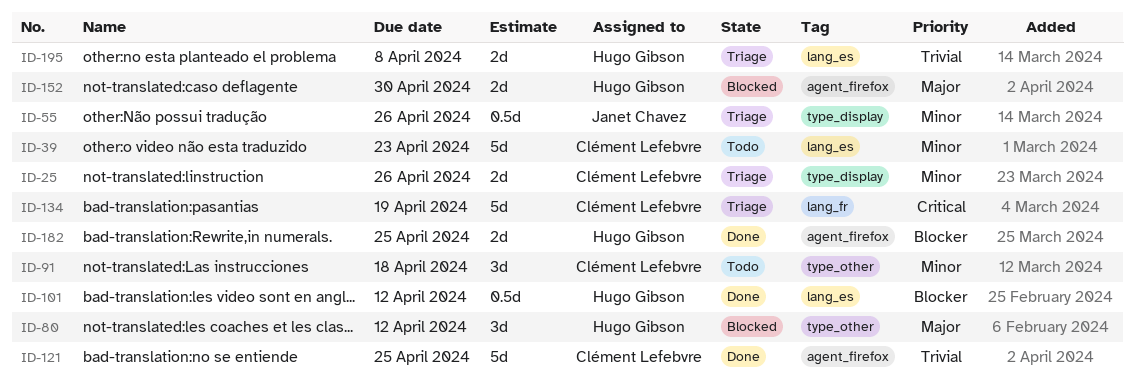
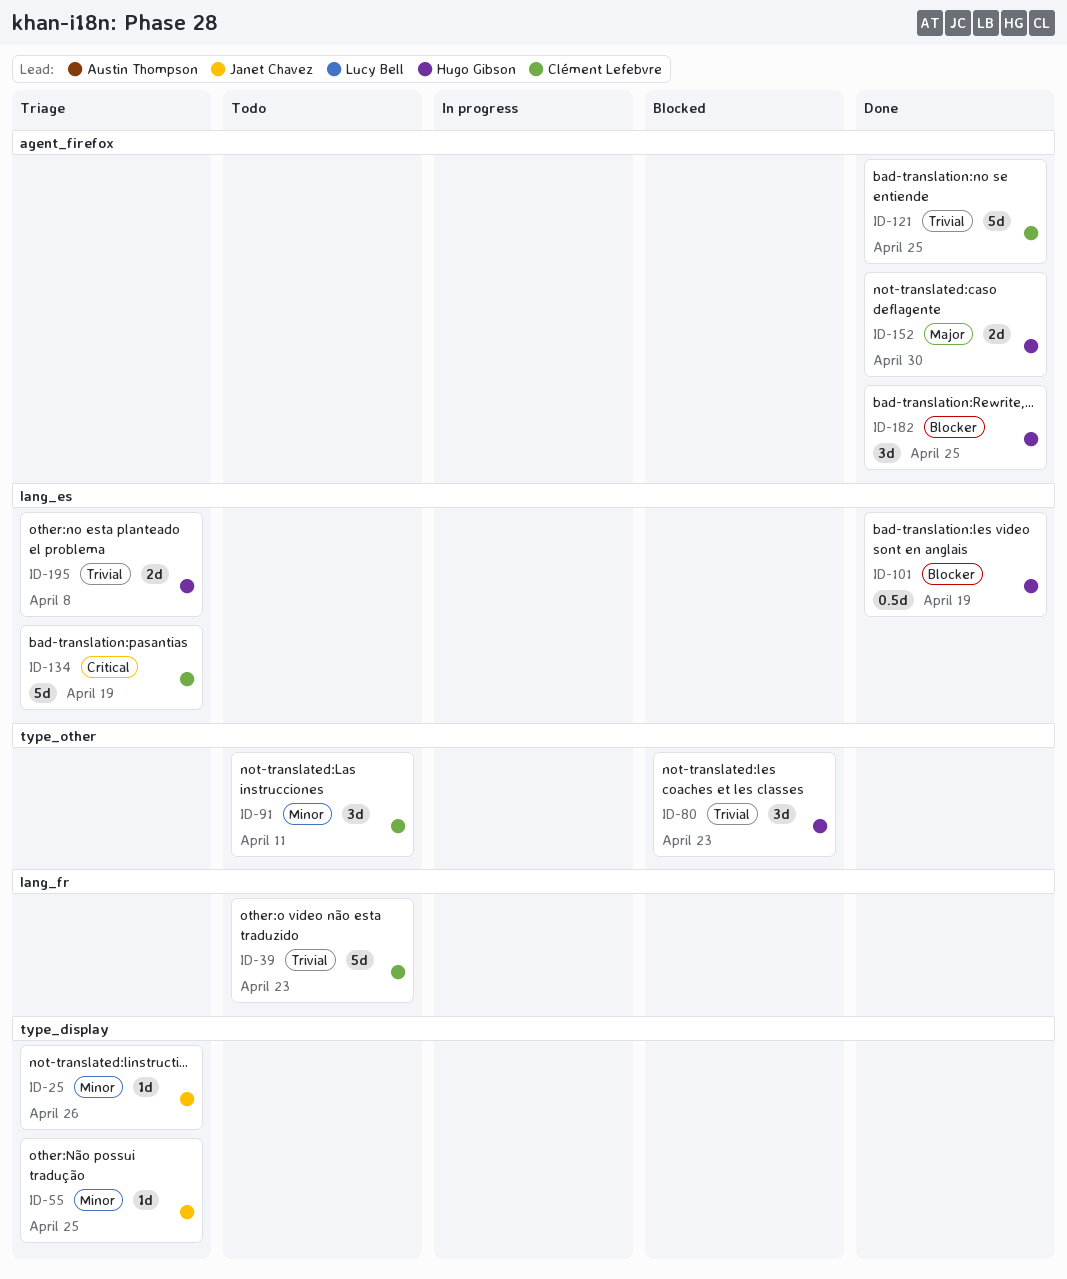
ID-25, owner: Clément Lefebvre -> Janet Chavez
ID-25, estimate: 2d -> 1d
ID-39, priority: Minor -> Trivial
ID-39, label: lang_es -> lang_fr
ID-55, estimate: 0.5d -> 1d
ID-55, due: Apr 26 -> Apr 25
ID-80, priority: Major -> Trivial
ID-80, due: Apr 12 -> Apr 23
ID-91, due: Apr 18 -> Apr 11
ID-101, due: Apr 12 -> Apr 19
ID-134, label: lang_fr -> lang_es
ID-152, status: Blocked -> Done
ID-182, estimate: 2d -> 3d

